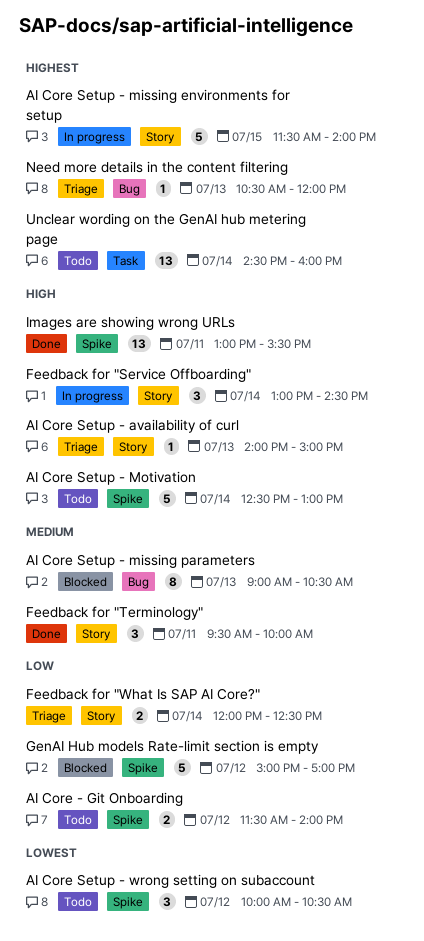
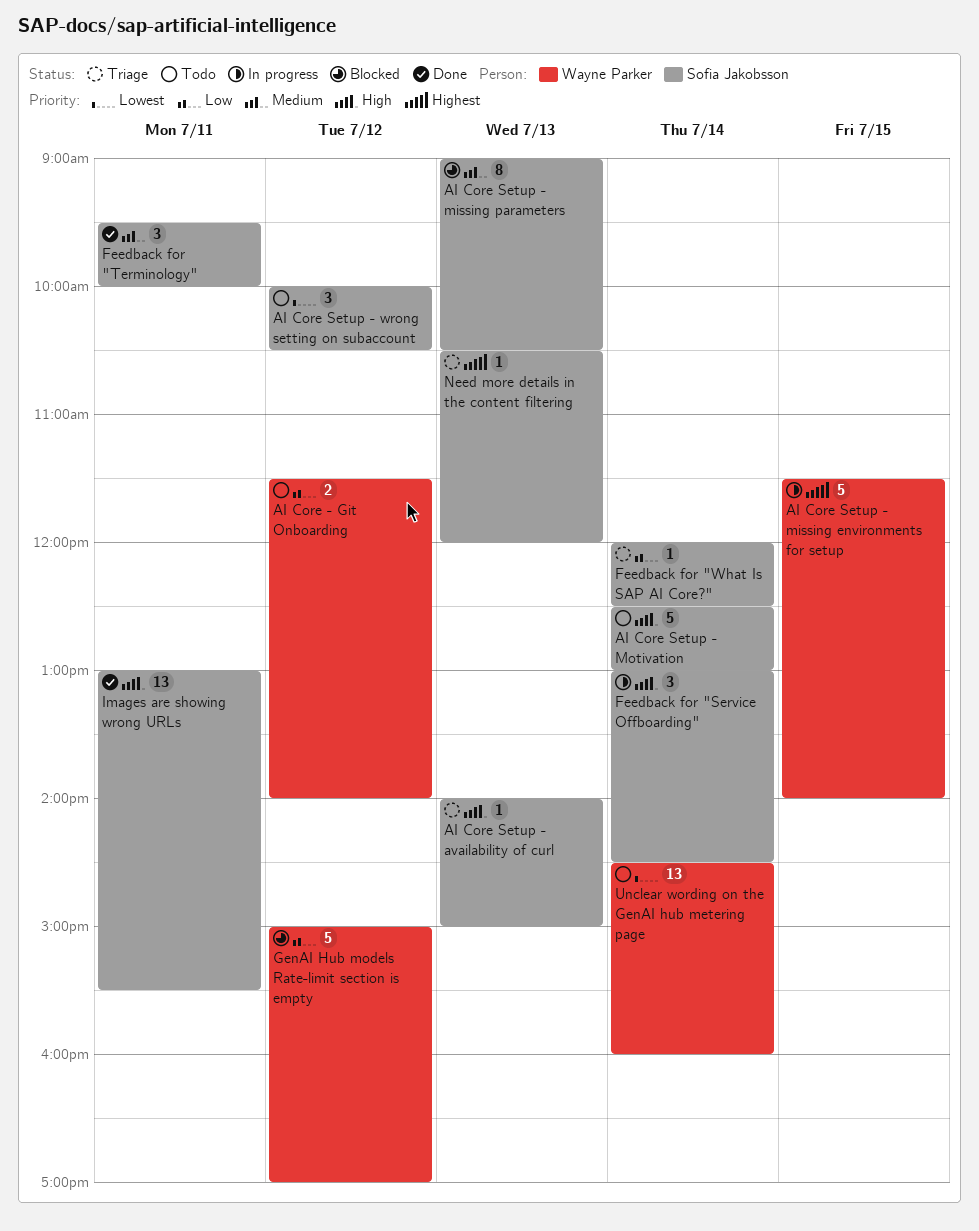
Feedback for "What Is SAP AI Core?", estimate: 2 -> 1
Unclear wording on the GenAI hub metering page, priority: Highest -> Lowest

